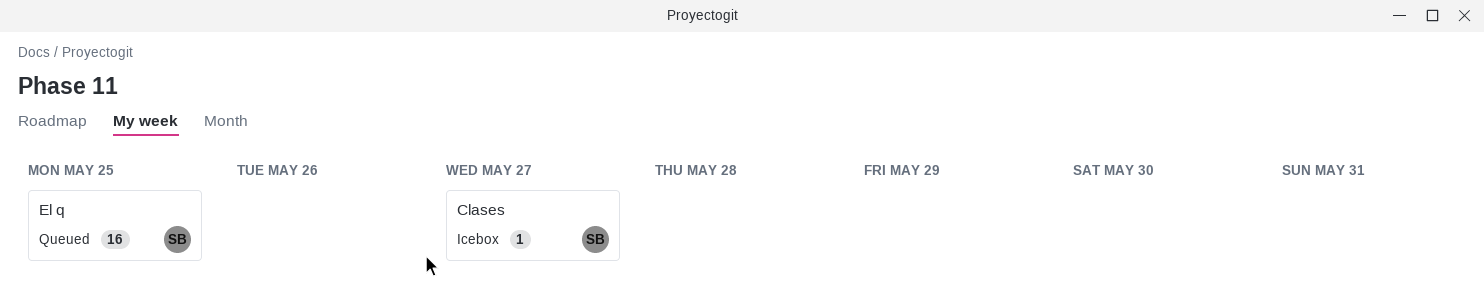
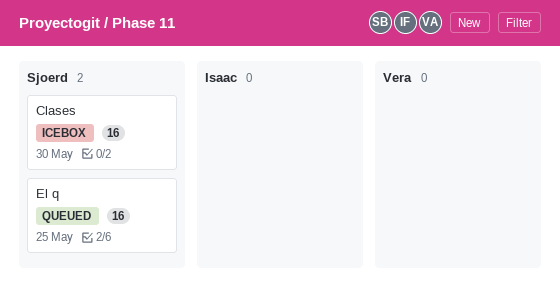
Clases, estimate: 1 -> 16
Clases, due: May 27 -> May 30

